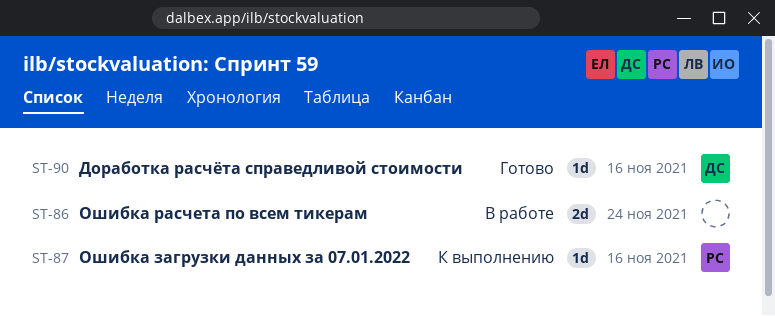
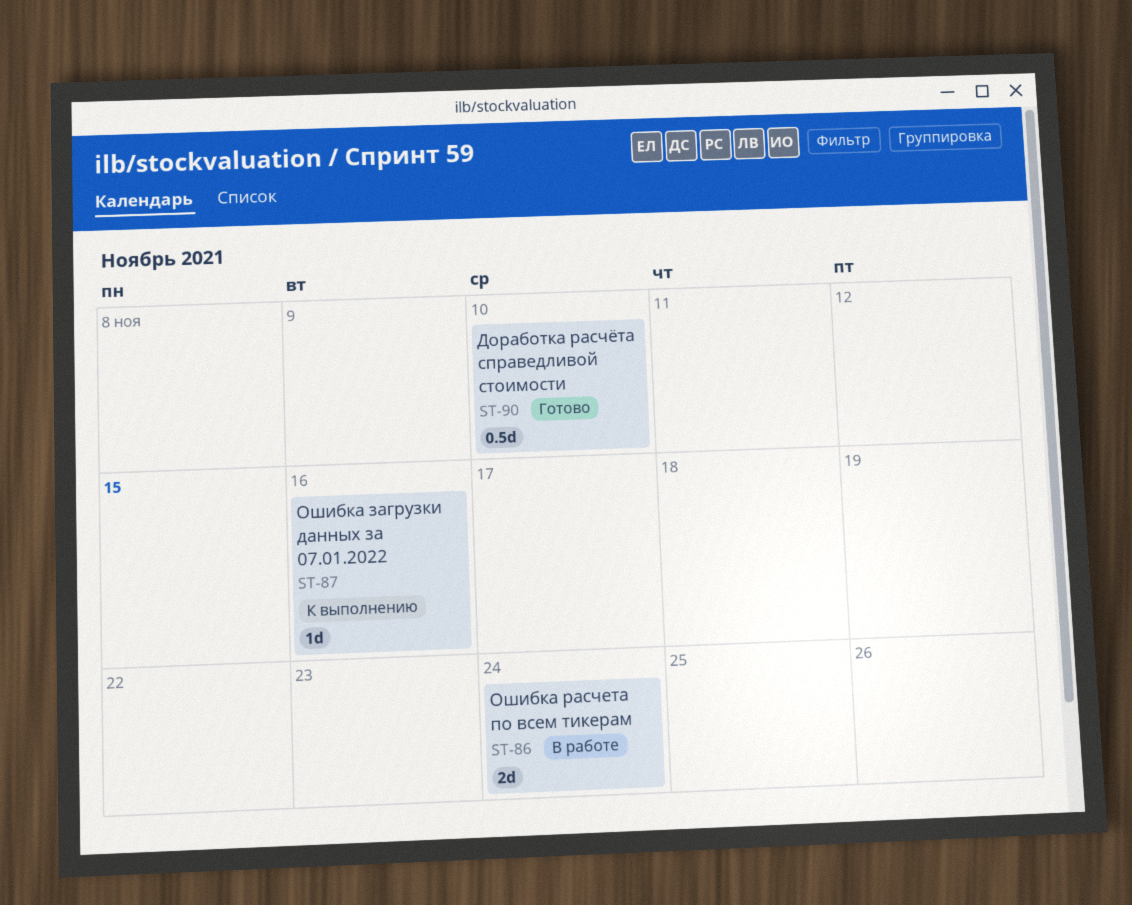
ST-90, estimate: 1d -> 0.5d
ST-90, due: Nov 16 -> Nov 10

